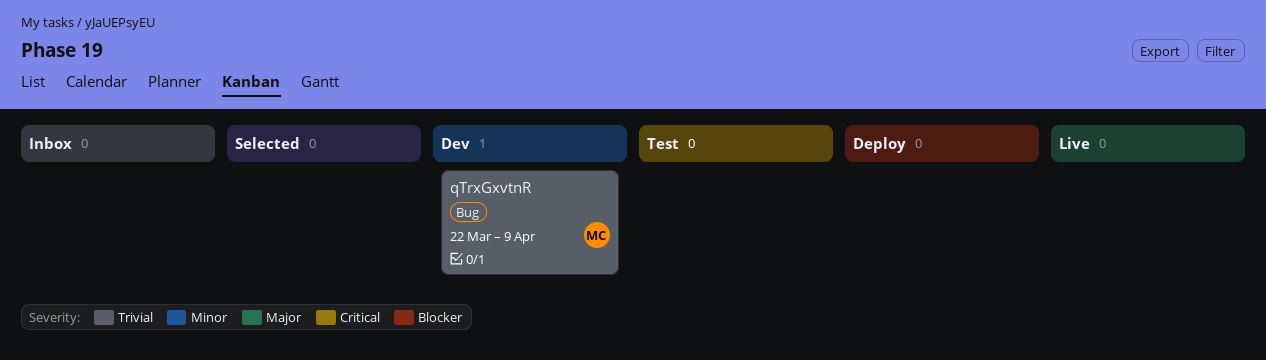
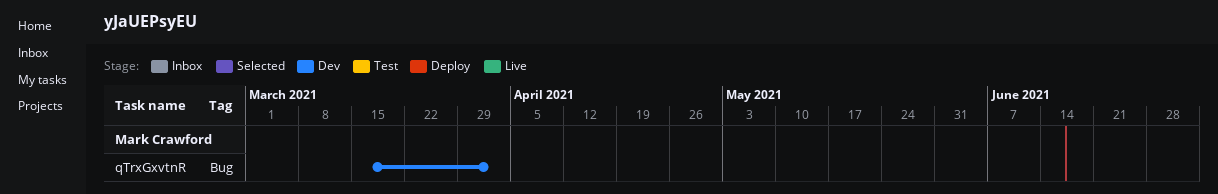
qTrxGxvtnR, start: Mar 22 -> Mar 15
qTrxGxvtnR, due: Apr 9 -> Apr 2

